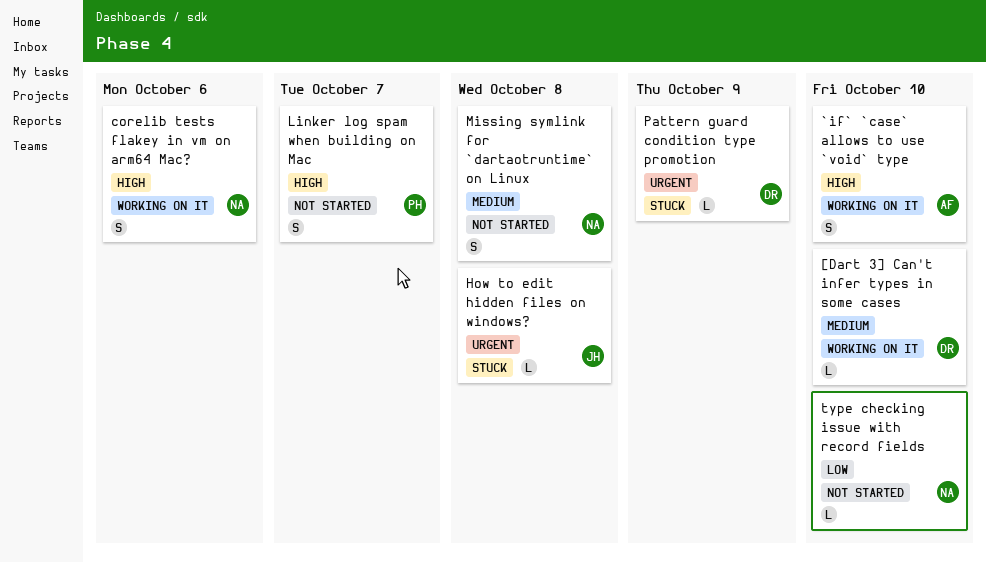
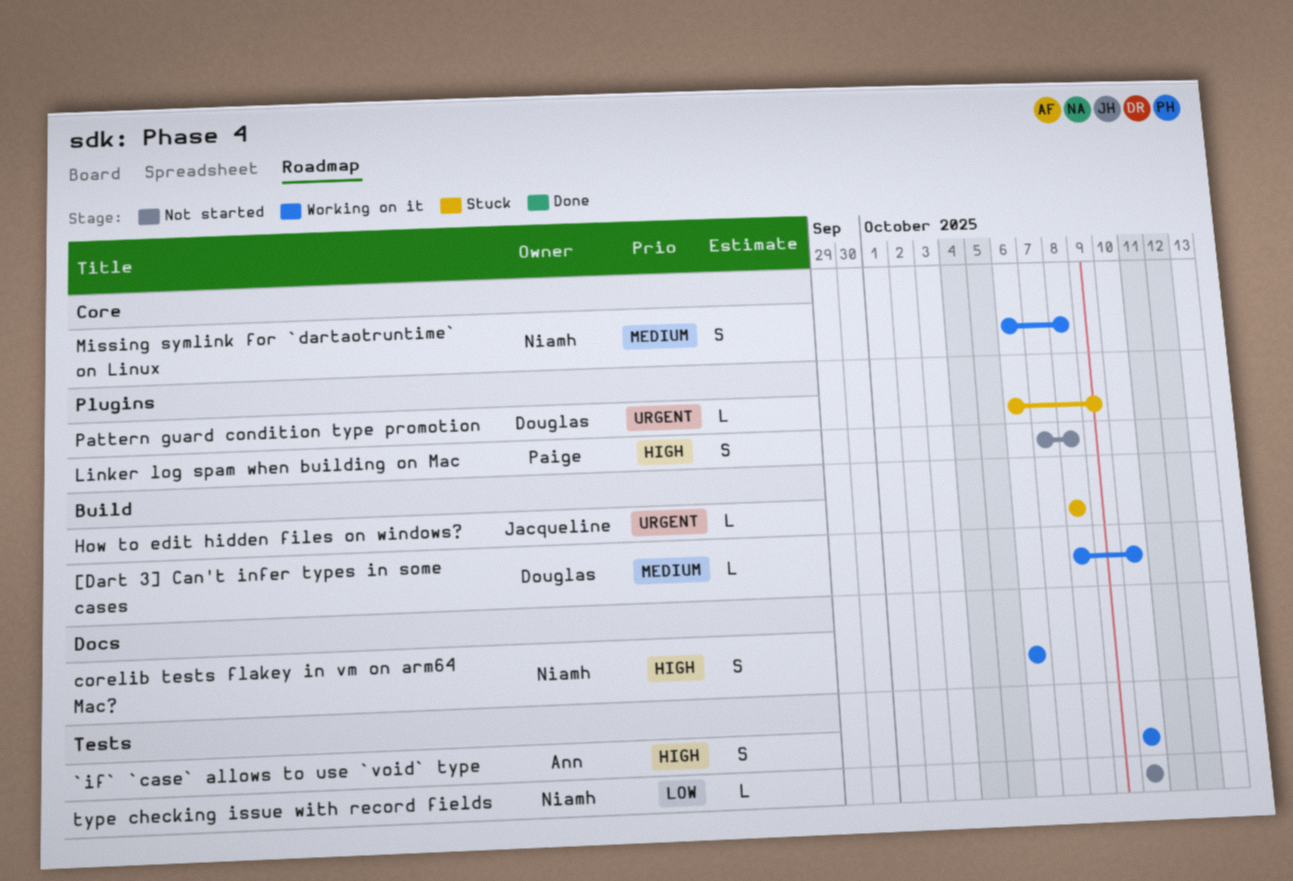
Linker log spam when building on Mac, due: Oct 7 -> Oct 8
Missing symlink for `dartaotruntime` on Linux, status: Not started -> Working on it

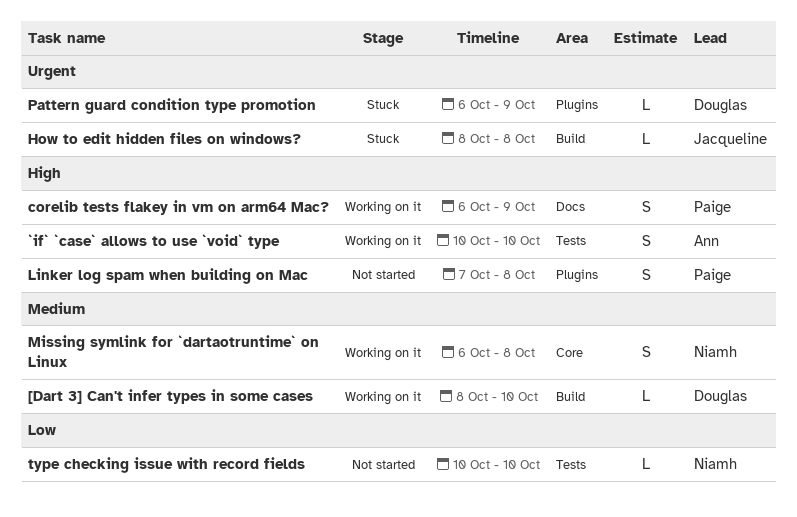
corelib tests flakey in vm on arm64 Mac?, owner: Niamh -> Paige
corelib tests flakey in vm on arm64 Mac?, due: Oct 6 -> Oct 9

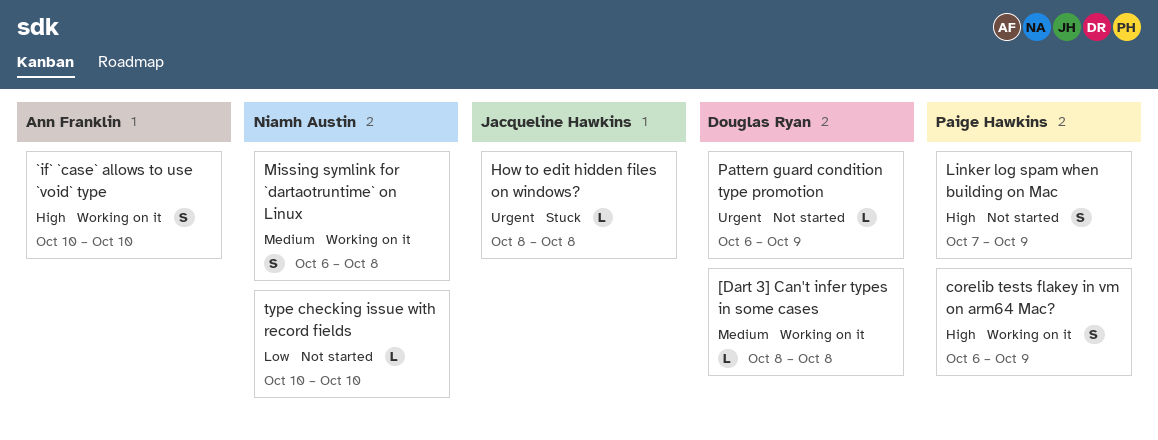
[Dart 3] Can't infer types in some cases, due: Oct 10 -> Oct 8
Linker log spam when building on Mac, due: Oct 8 -> Oct 9
Pattern guard condition type promotion, status: Stuck -> Not started

